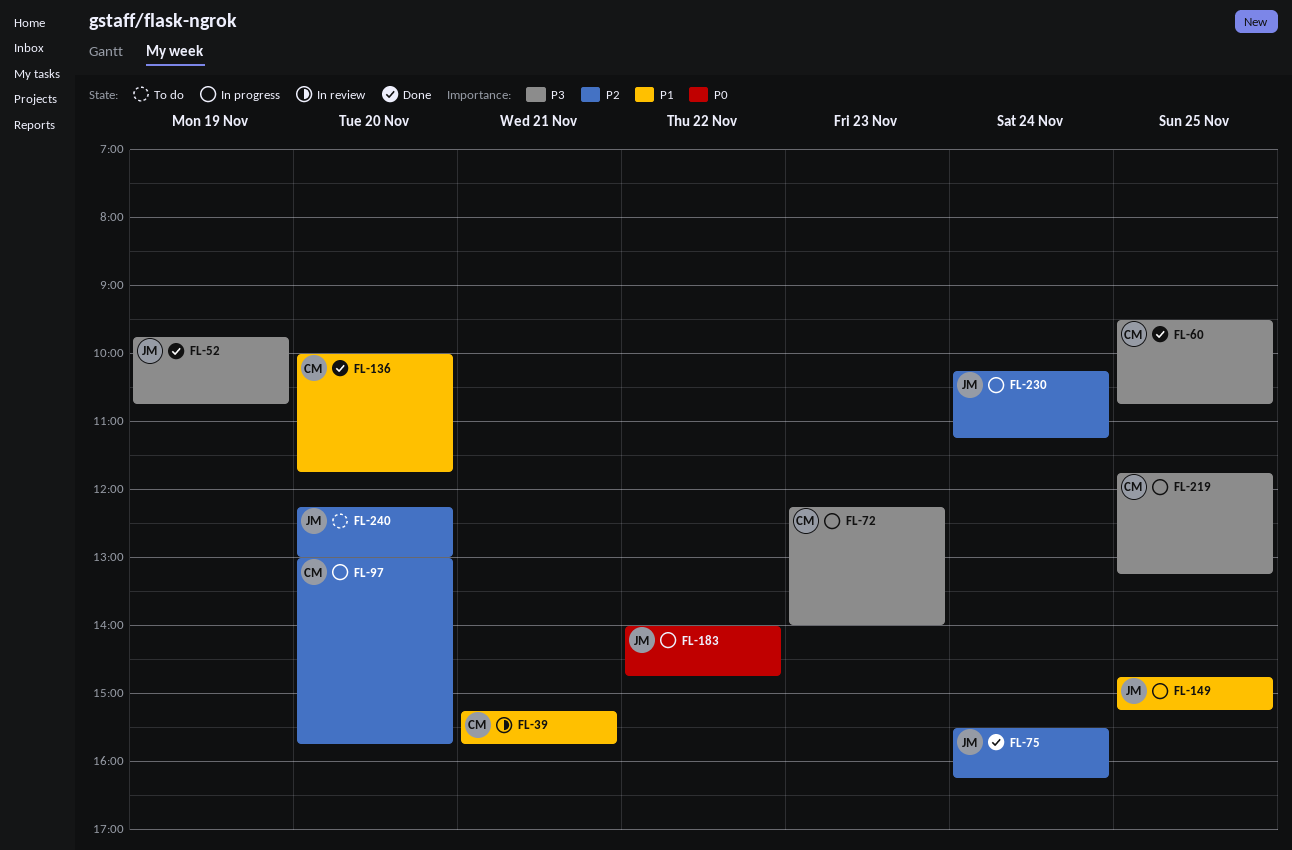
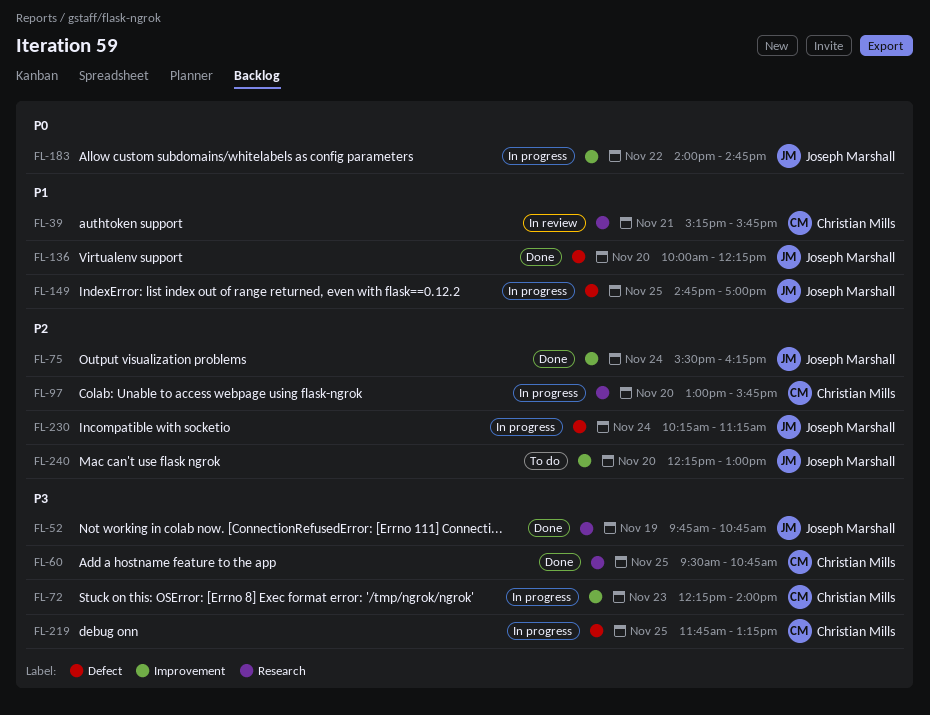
FL-136, owner: Christian Mills -> Joseph Marshall
FL-136, ends: 11:45 -> 12:15
FL-149, ends: 15:15 -> 17:00

